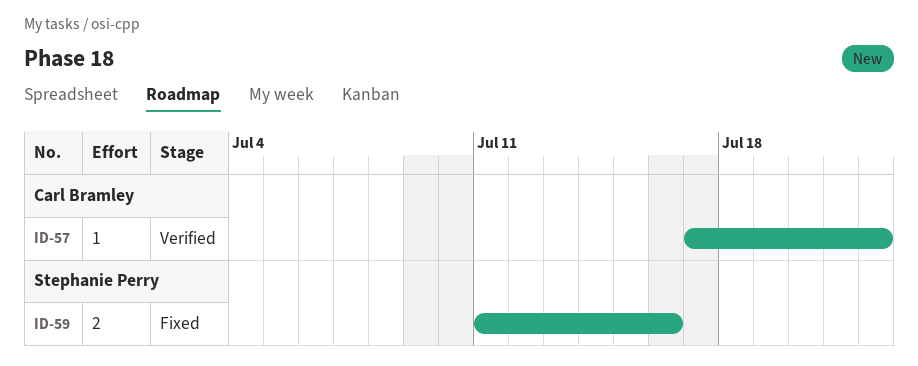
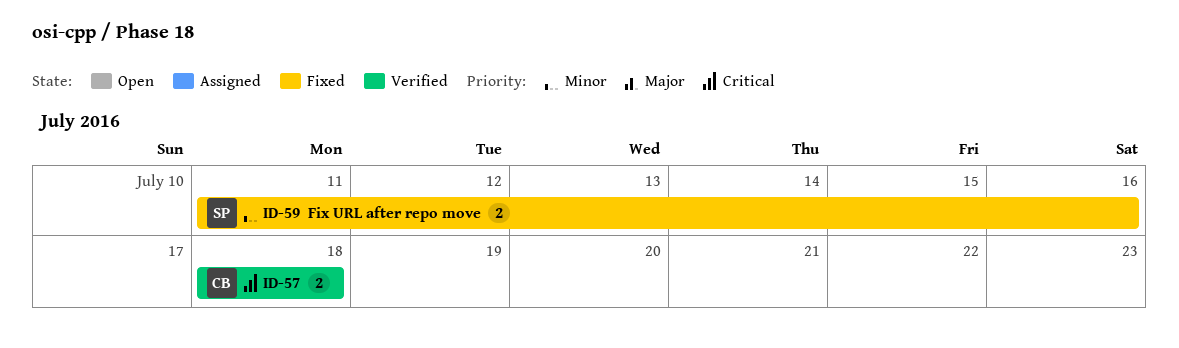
ID-57, estimate: 1 -> 2
ID-57, start: Jul 17 -> Jul 18
ID-57, due: Jul 22 -> Jul 18

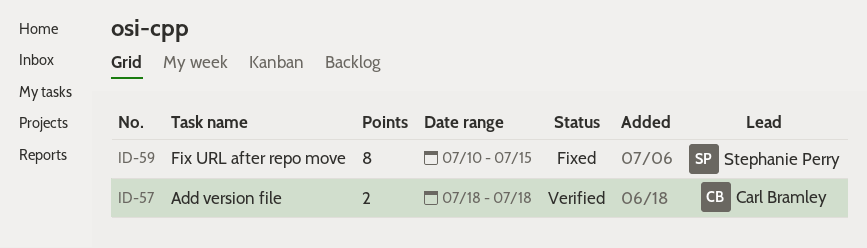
ID-59, estimate: 2 -> 8
ID-59, start: Jul 11 -> Jul 10
ID-59, due: Jul 16 -> Jul 15

